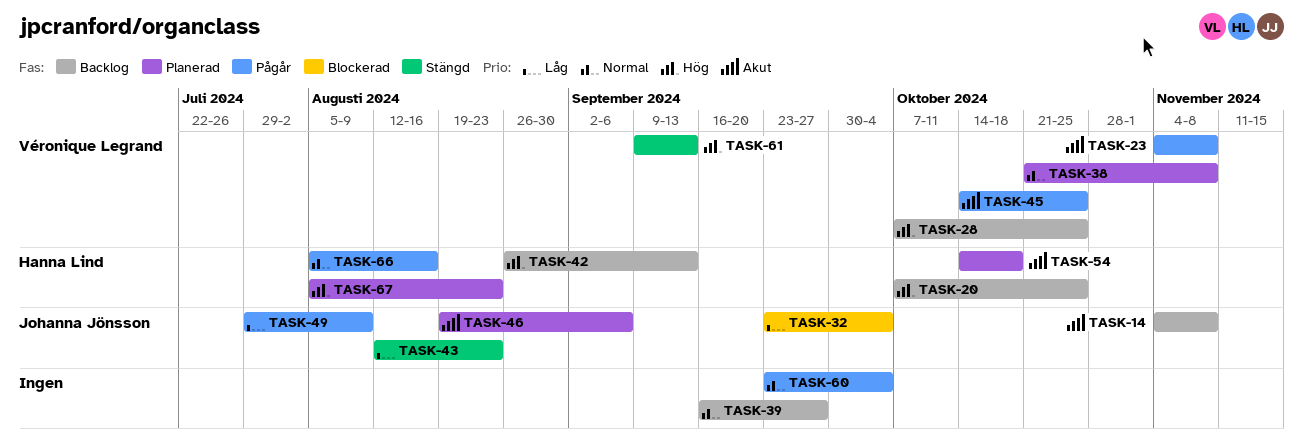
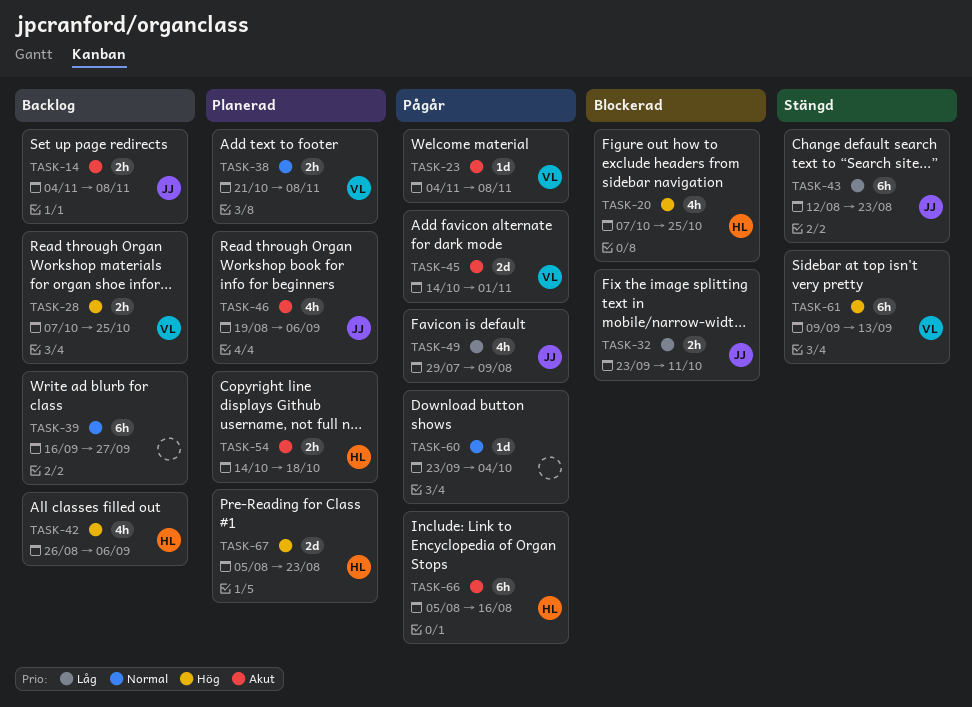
TASK-20, status: Backlog -> Blockerad
TASK-32, due: Oct 4 -> Oct 11
TASK-42, due: Sep 13 -> Sep 6
TASK-45, due: Oct 25 -> Nov 1
TASK-66, priority: Normal -> Akut

